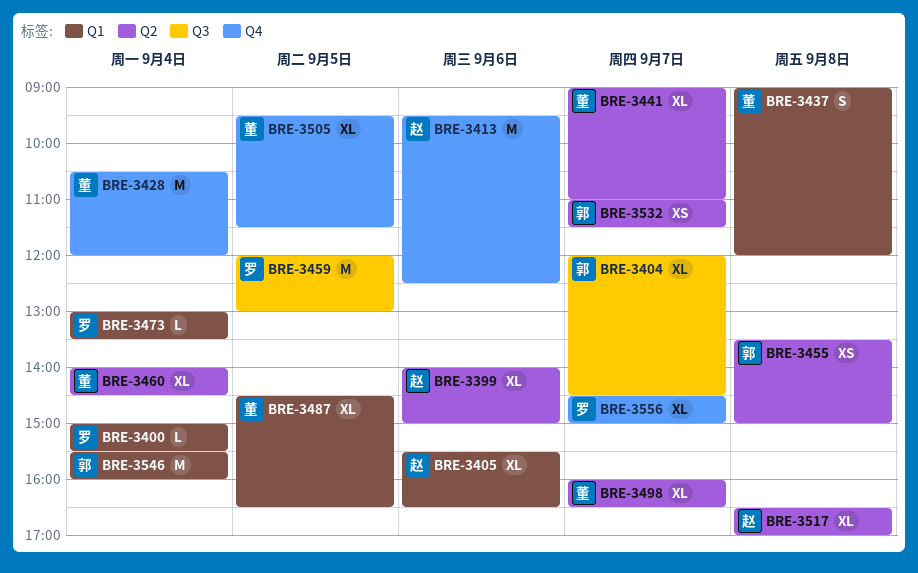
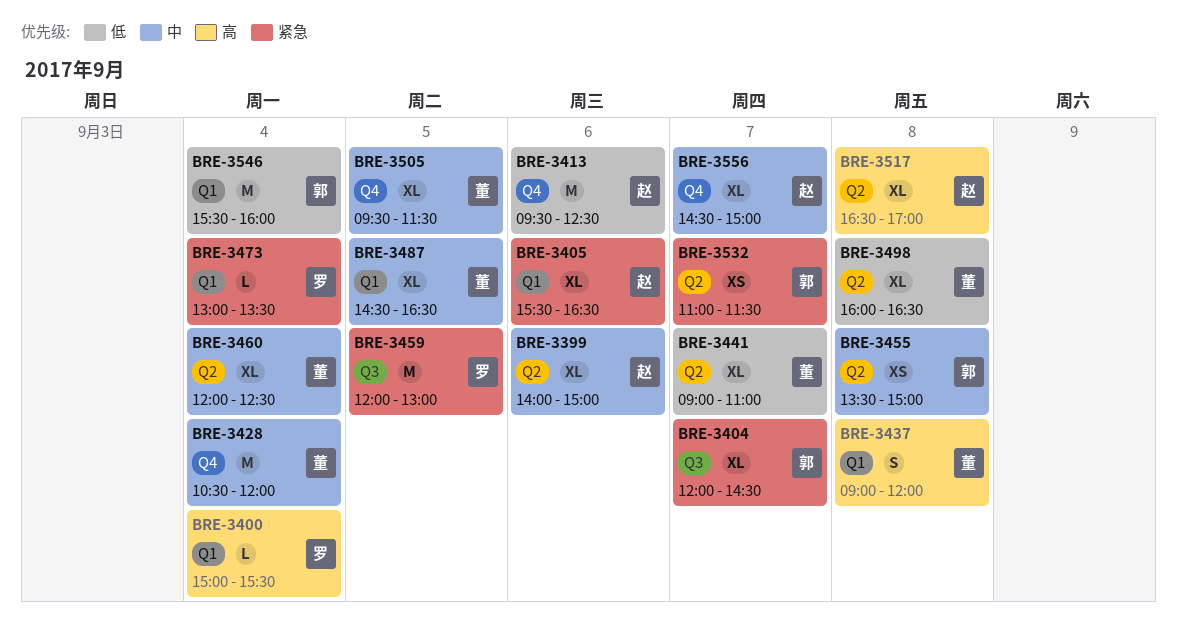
BRE-3460, begins: 14:00 -> 12:00
BRE-3460, ends: 14:30 -> 12:30
BRE-3498, day: Sep 7 -> Sep 8
BRE-3556, owner: 罗 -> 赵

